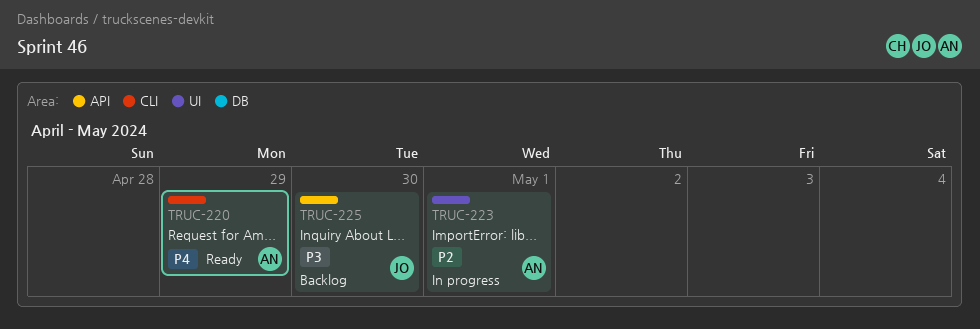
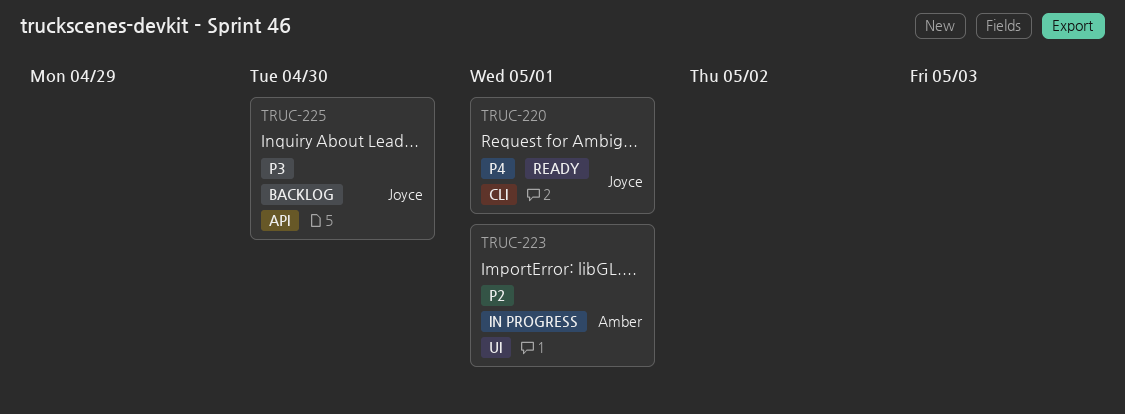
TRUC-220, owner: Amber -> Joyce
TRUC-220, due: Apr 29 -> May 1

